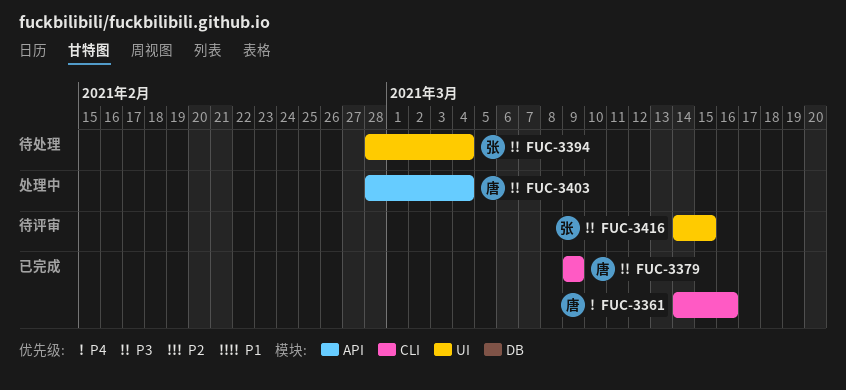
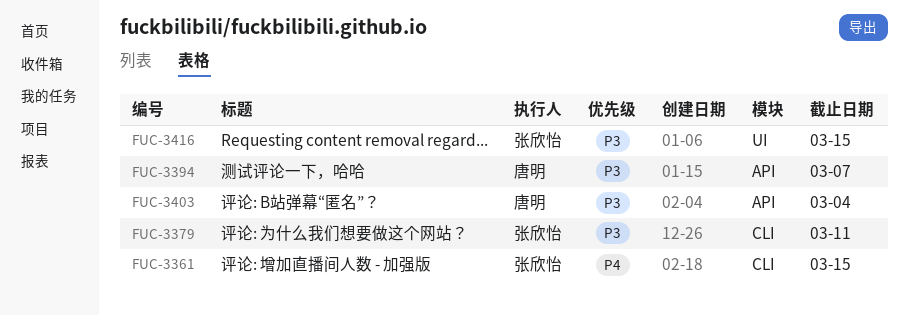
FUC-3361, owner: 唐明 -> 张欣怡
FUC-3361, due: Mar 16 -> Mar 15
FUC-3379, owner: 唐明 -> 张欣怡
FUC-3379, due: Mar 9 -> Mar 11
FUC-3394, owner: 张欣怡 -> 唐明
FUC-3394, label: UI -> API
FUC-3394, due: Mar 4 -> Mar 7

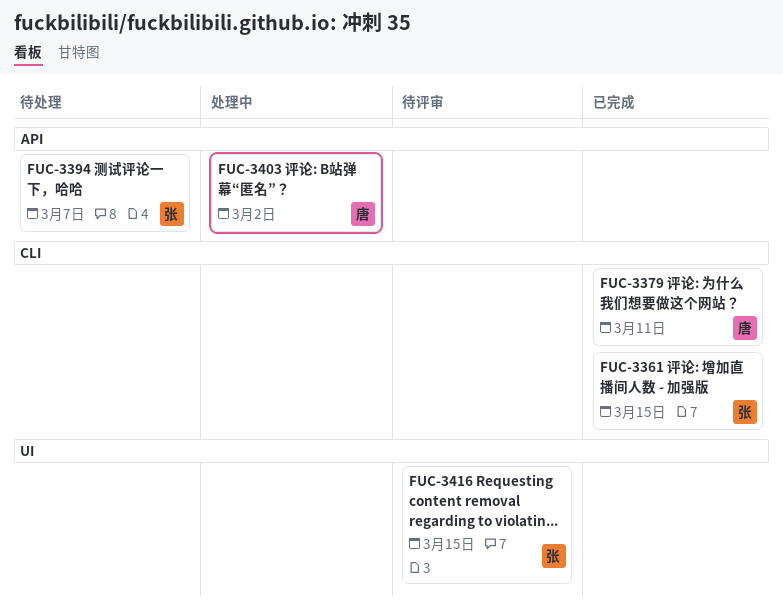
FUC-3379, owner: 张欣怡 -> 唐明
FUC-3394, owner: 唐明 -> 张欣怡
FUC-3403, due: Mar 4 -> Mar 2

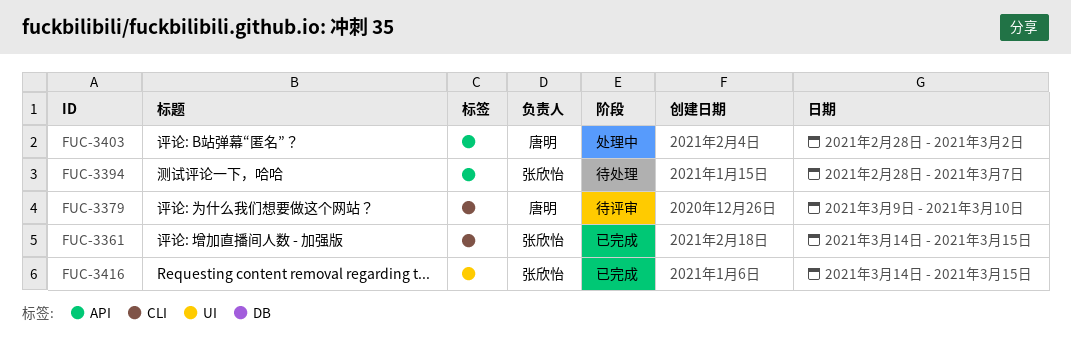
FUC-3379, status: 已完成 -> 待评审
FUC-3379, due: Mar 11 -> Mar 10
FUC-3416, status: 待评审 -> 已完成

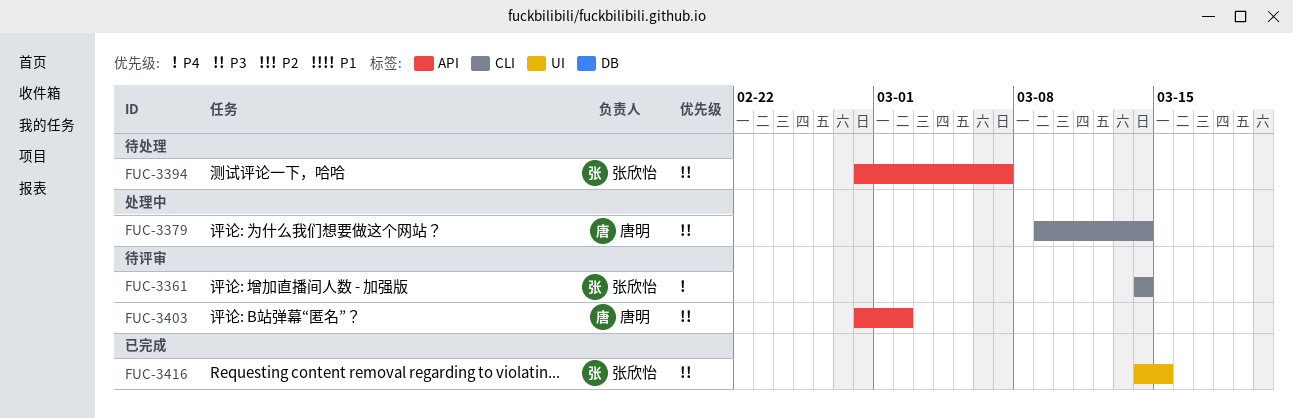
FUC-3361, status: 已完成 -> 待评审
FUC-3361, due: Mar 15 -> Mar 14
FUC-3379, status: 待评审 -> 处理中
FUC-3379, due: Mar 10 -> Mar 14
FUC-3403, status: 处理中 -> 待评审

